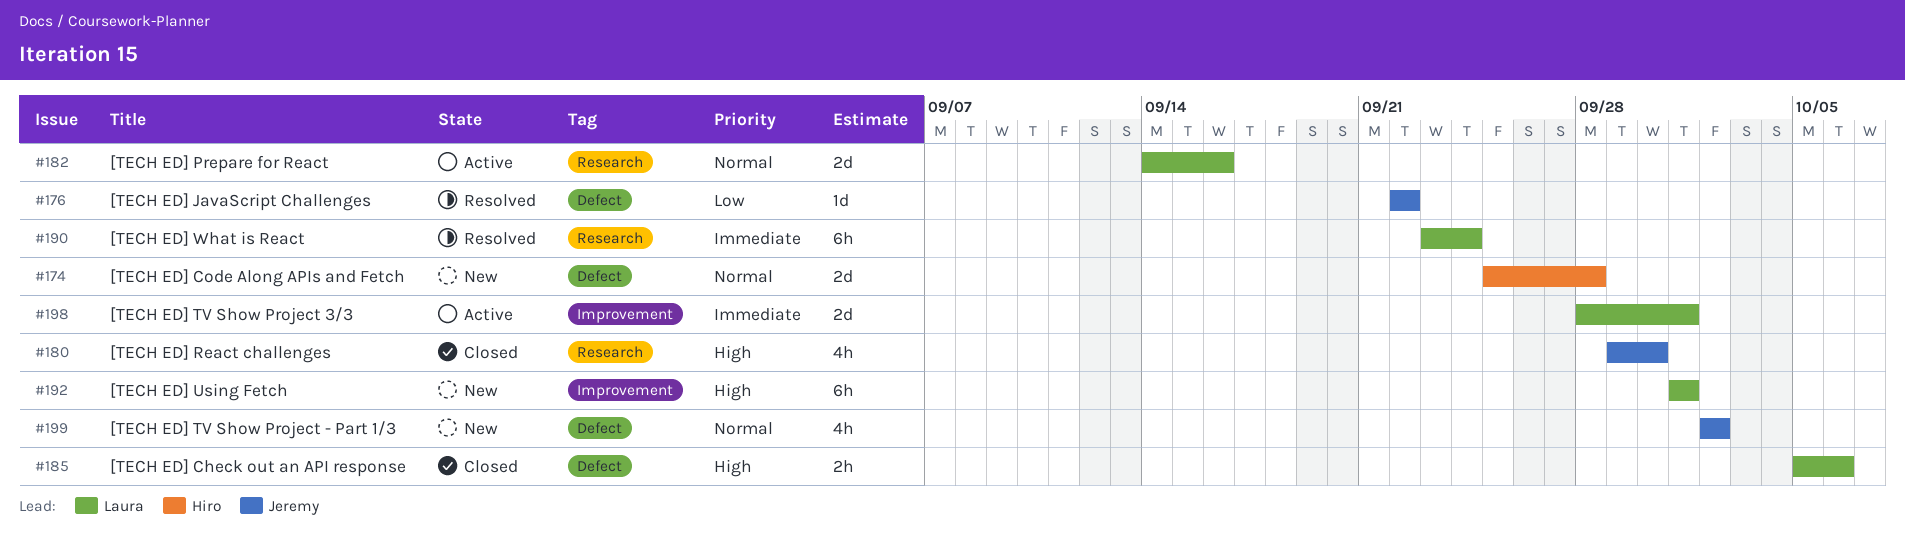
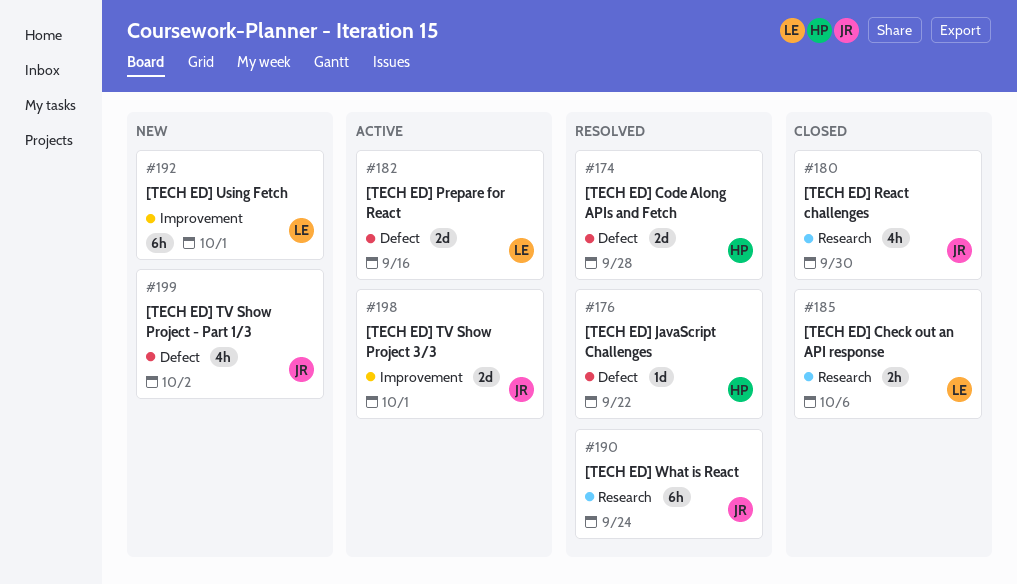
#174, status: New -> Resolved
#176, owner: Jeremy -> Hiro
#182, label: Research -> Defect
#185, label: Defect -> Research
#190, owner: Laura -> Jeremy
#198, owner: Laura -> Jeremy

